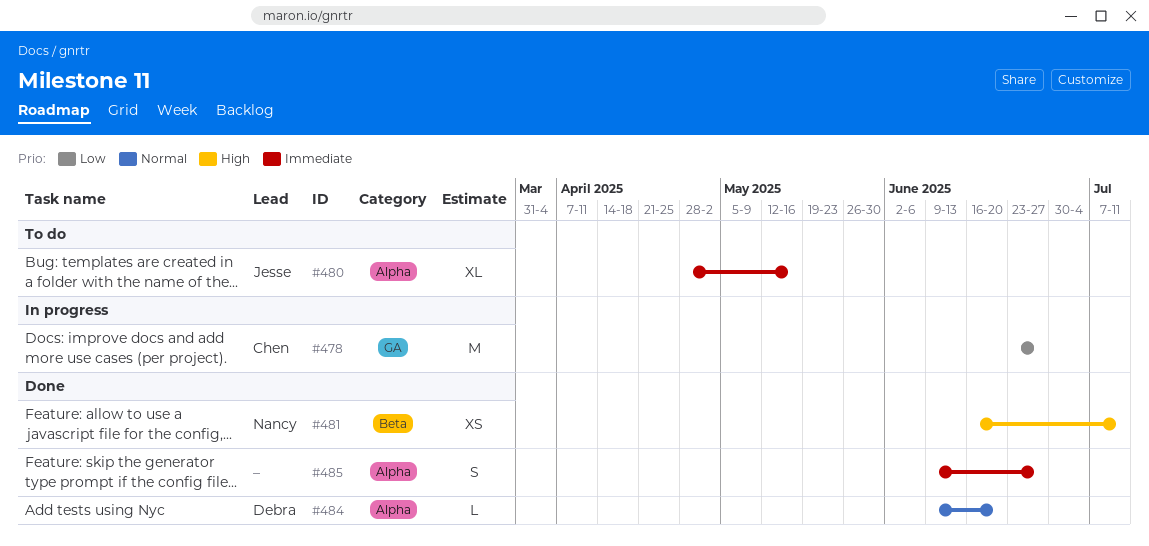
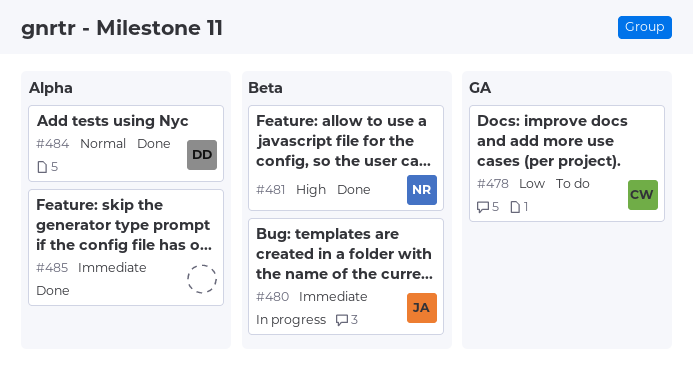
#478, status: In progress -> To do
#480, status: To do -> In progress
#480, label: Alpha -> Beta

